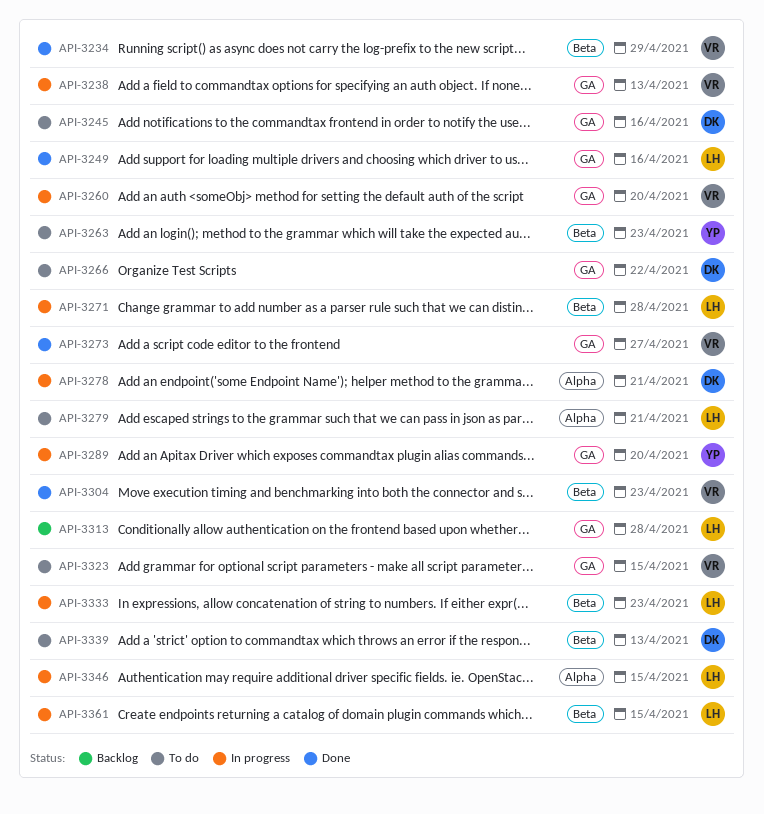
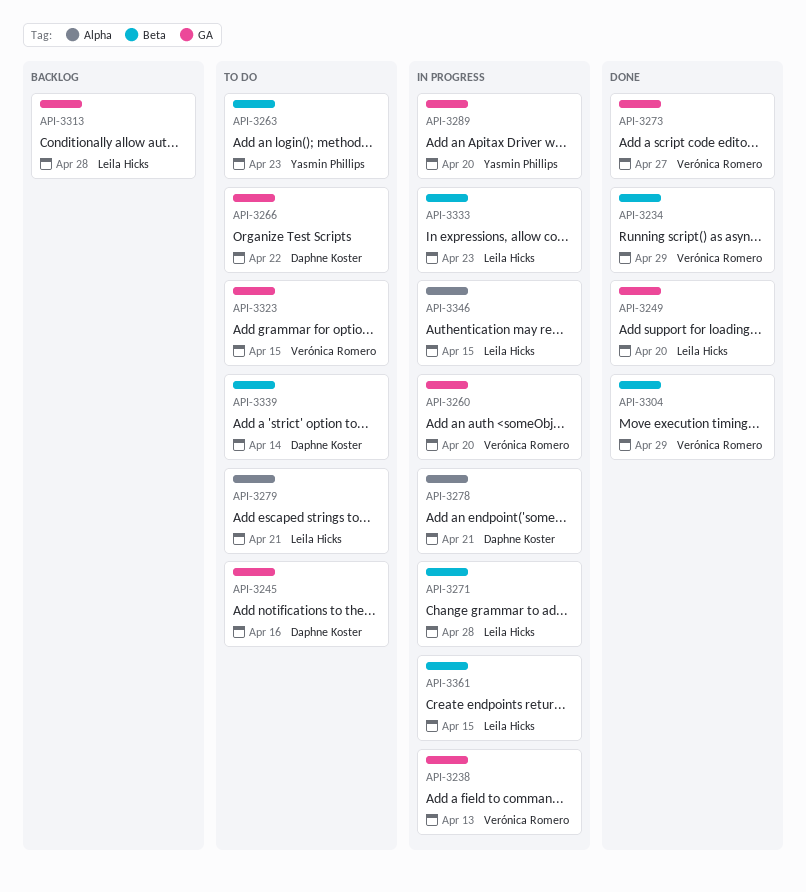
API-3249, due: Apr 16 -> Apr 20
API-3304, due: Apr 23 -> Apr 29
API-3339, due: Apr 13 -> Apr 14

